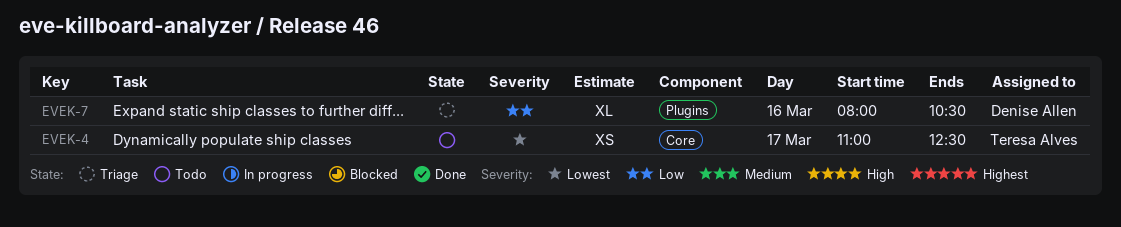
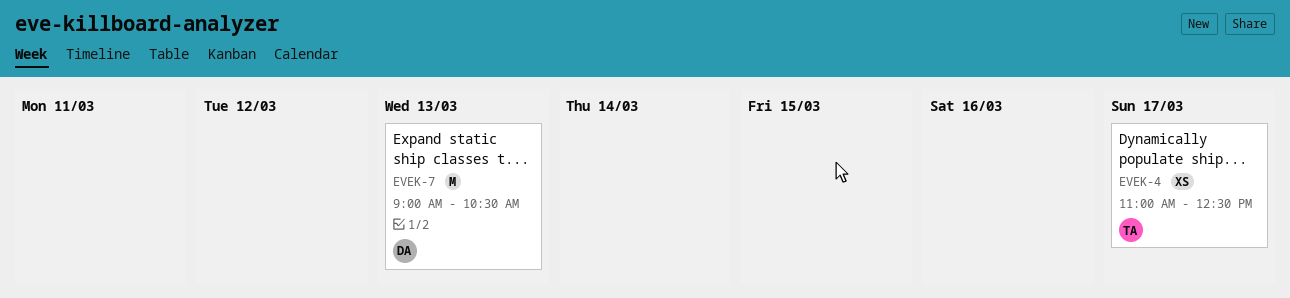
EVEK-7, estimate: XL -> M
EVEK-7, day: Mar 16 -> Mar 13
EVEK-7, begins: 08:00 -> 09:00

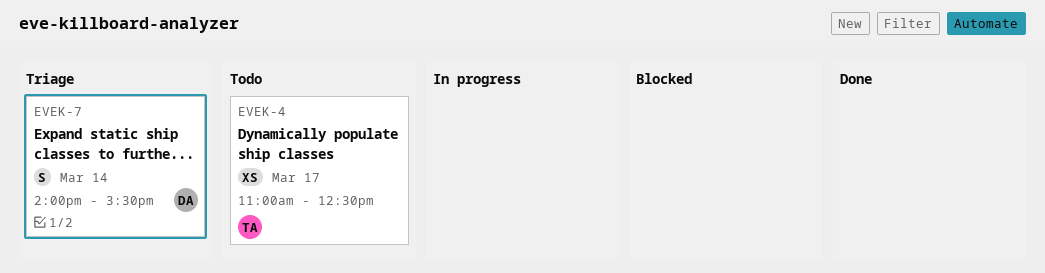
EVEK-7, estimate: M -> S
EVEK-7, day: Mar 13 -> Mar 14
EVEK-7, begins: 09:00 -> 14:00
EVEK-7, ends: 10:30 -> 15:30

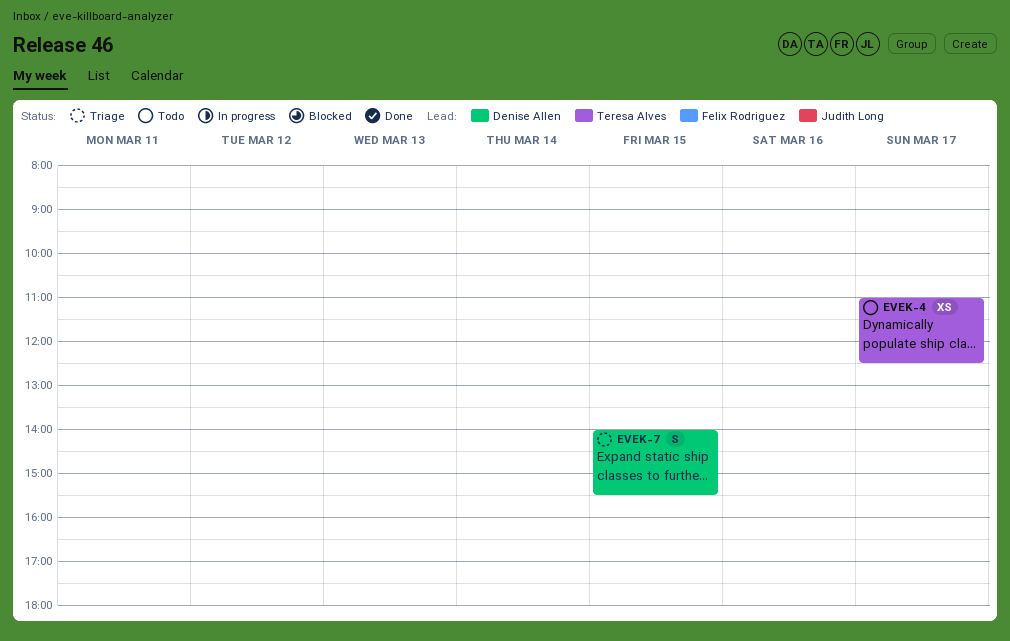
EVEK-7, day: Mar 14 -> Mar 15

